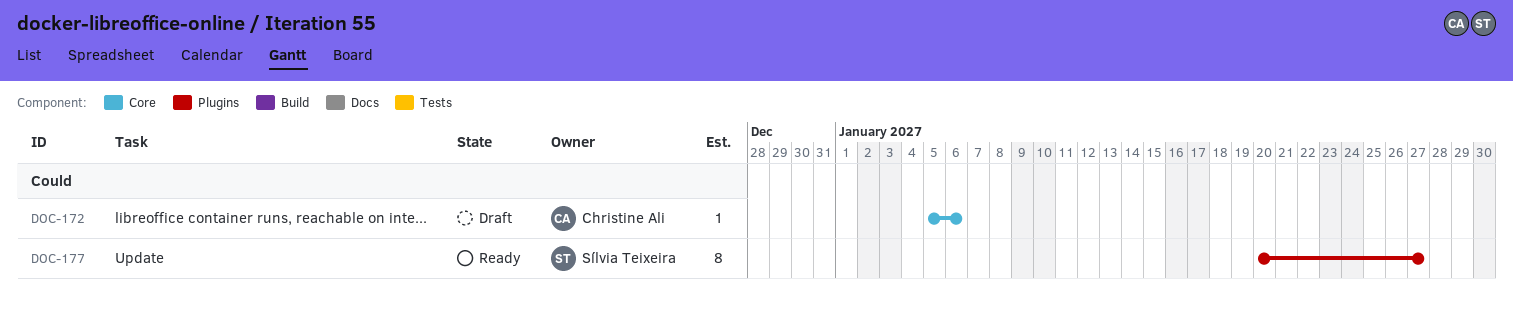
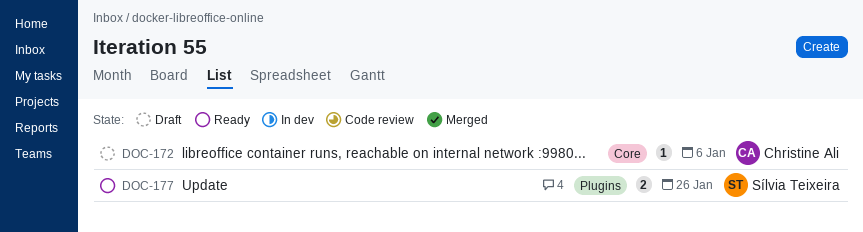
DOC-177, estimate: 8 -> 2
DOC-177, due: Jan 27 -> Jan 26

